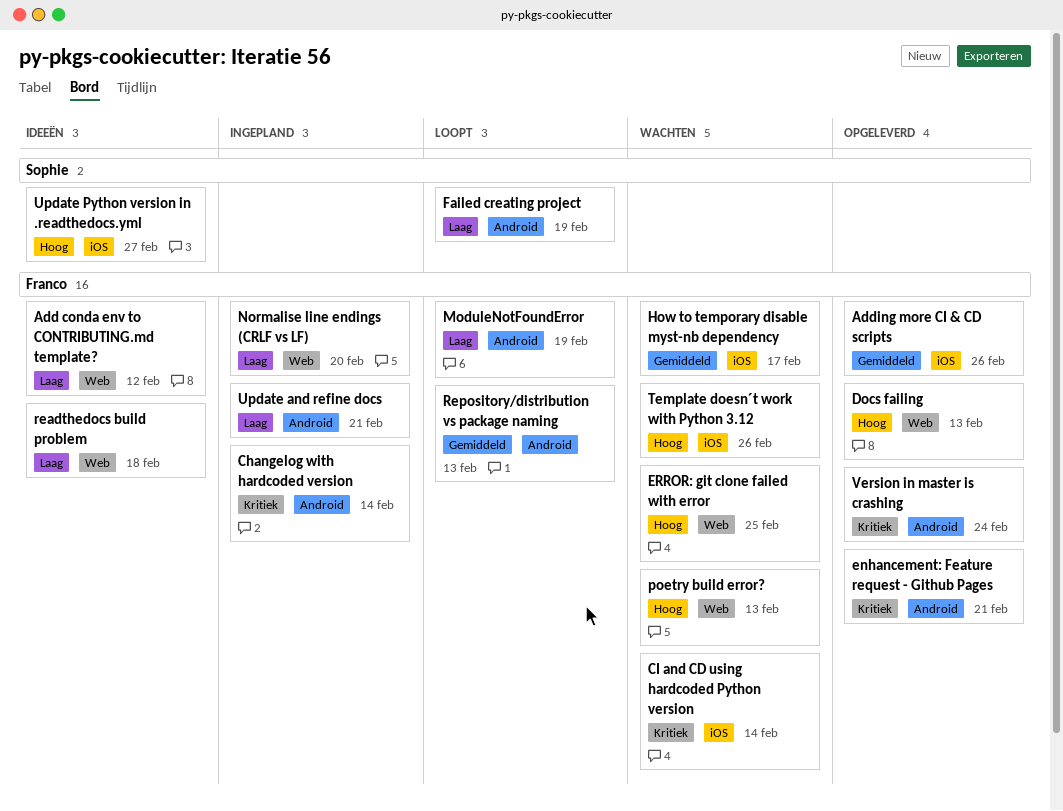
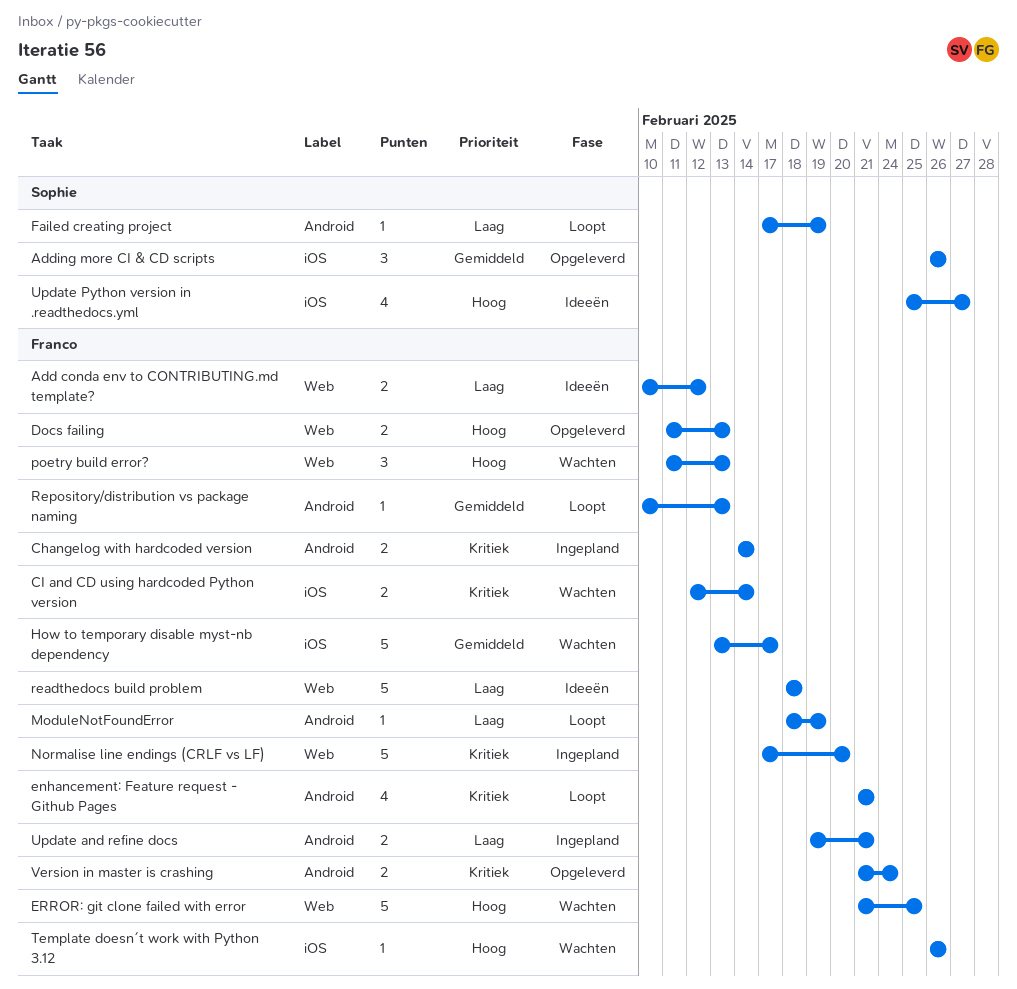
Adding more CI & CD scripts, owner: Franco -> Sophie
enhancement: Feature request - Github Pages, status: Opgeleverd -> Loopt
Normalise line endings (CRLF vs LF), priority: Laag -> Kritiek

